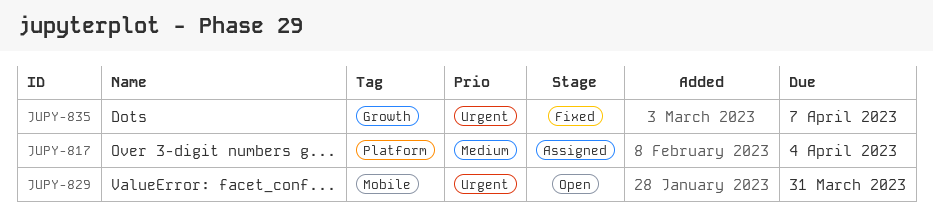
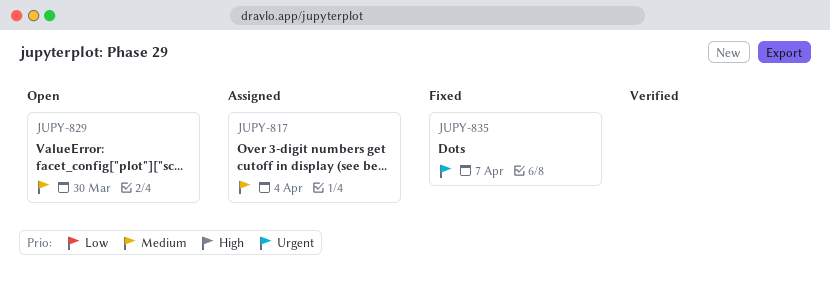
JUPY-829, priority: Urgent -> Medium
JUPY-829, due: Mar 31 -> Mar 30

